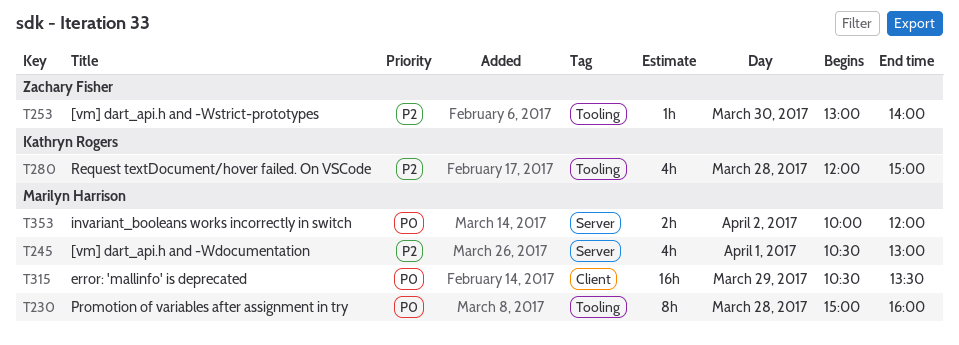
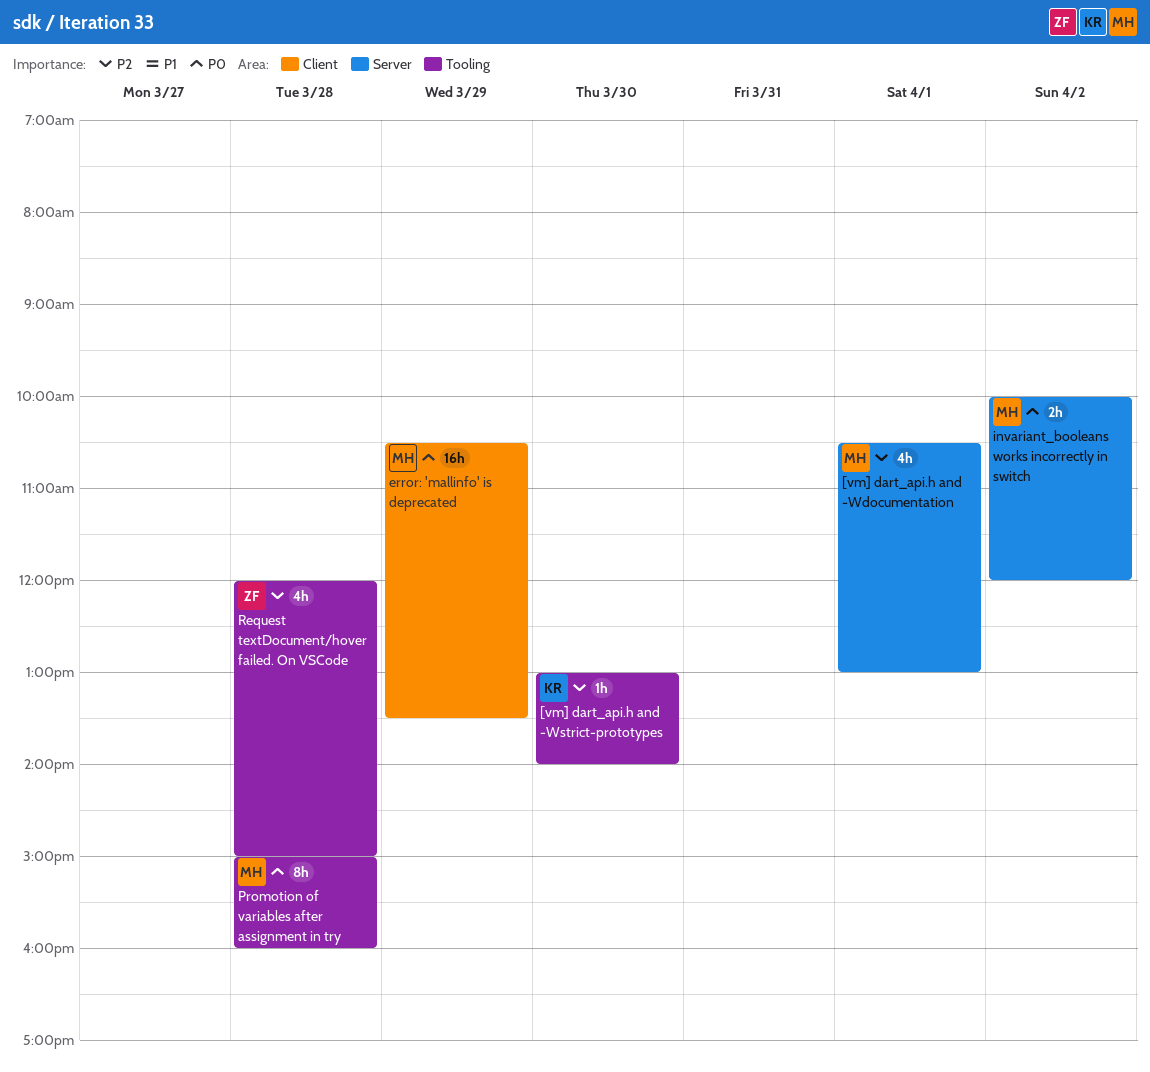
[vm] dart_api.h and -Wstrict-prototypes, owner: Zachary Fisher -> Kathryn Rogers
Request textDocument/hover failed. On VSCode, owner: Kathryn Rogers -> Zachary Fisher

